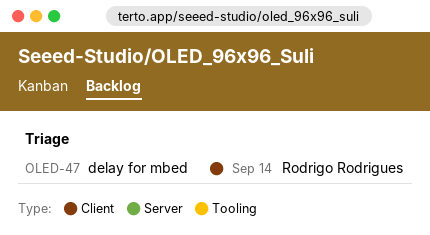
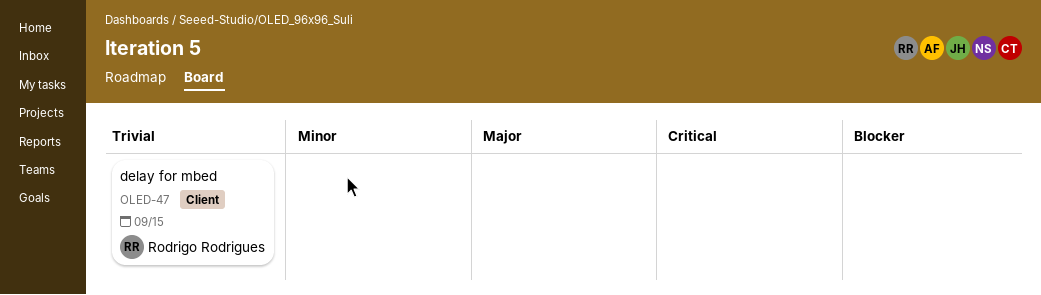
OLED-47, due: Sep 14 -> Sep 15

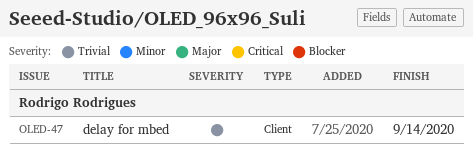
OLED-47, due: Sep 15 -> Sep 14

